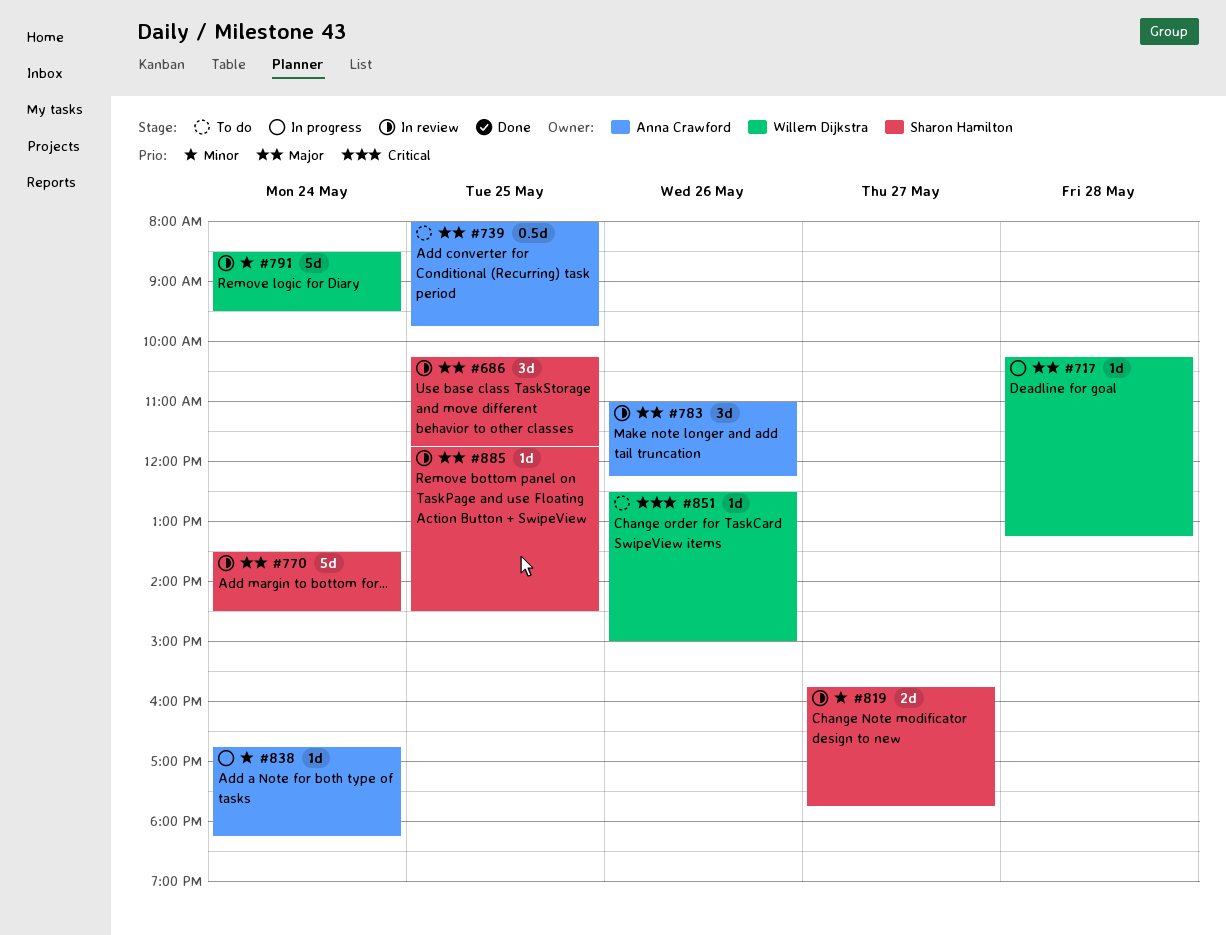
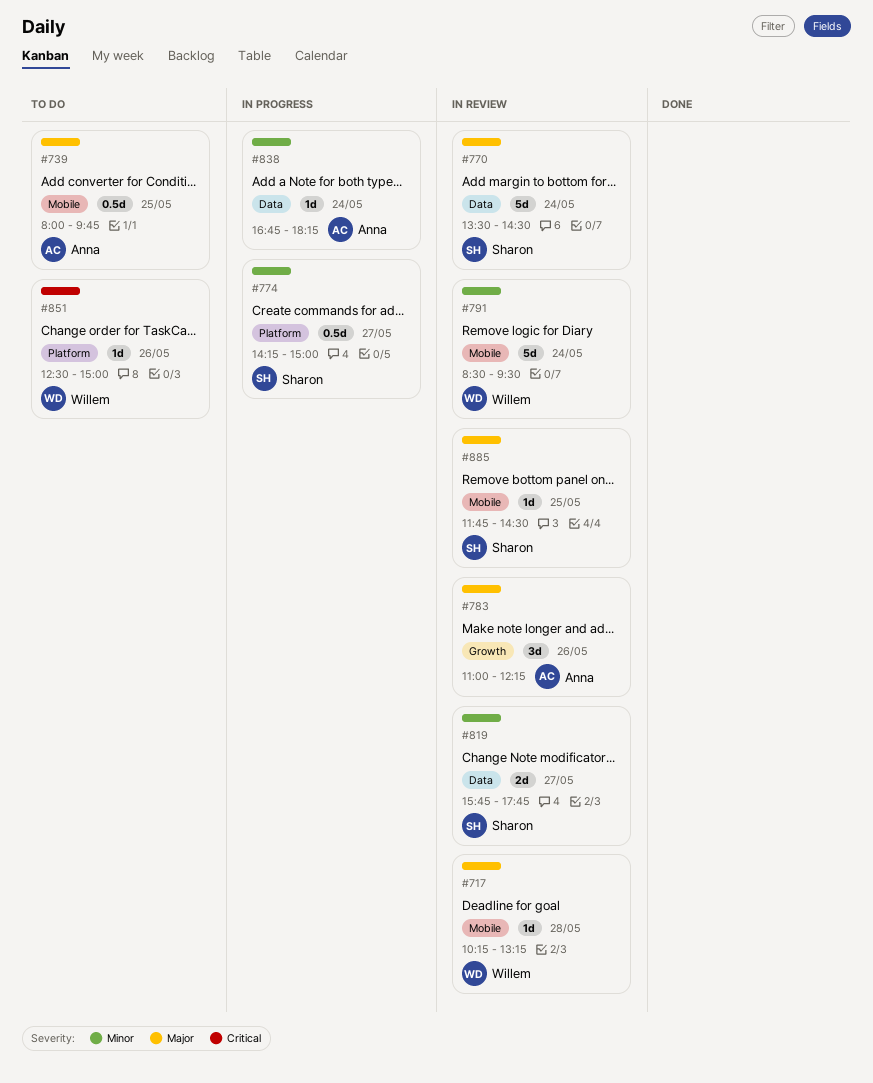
#686: present -> none
#717, status: In progress -> In review
#774: none -> present

